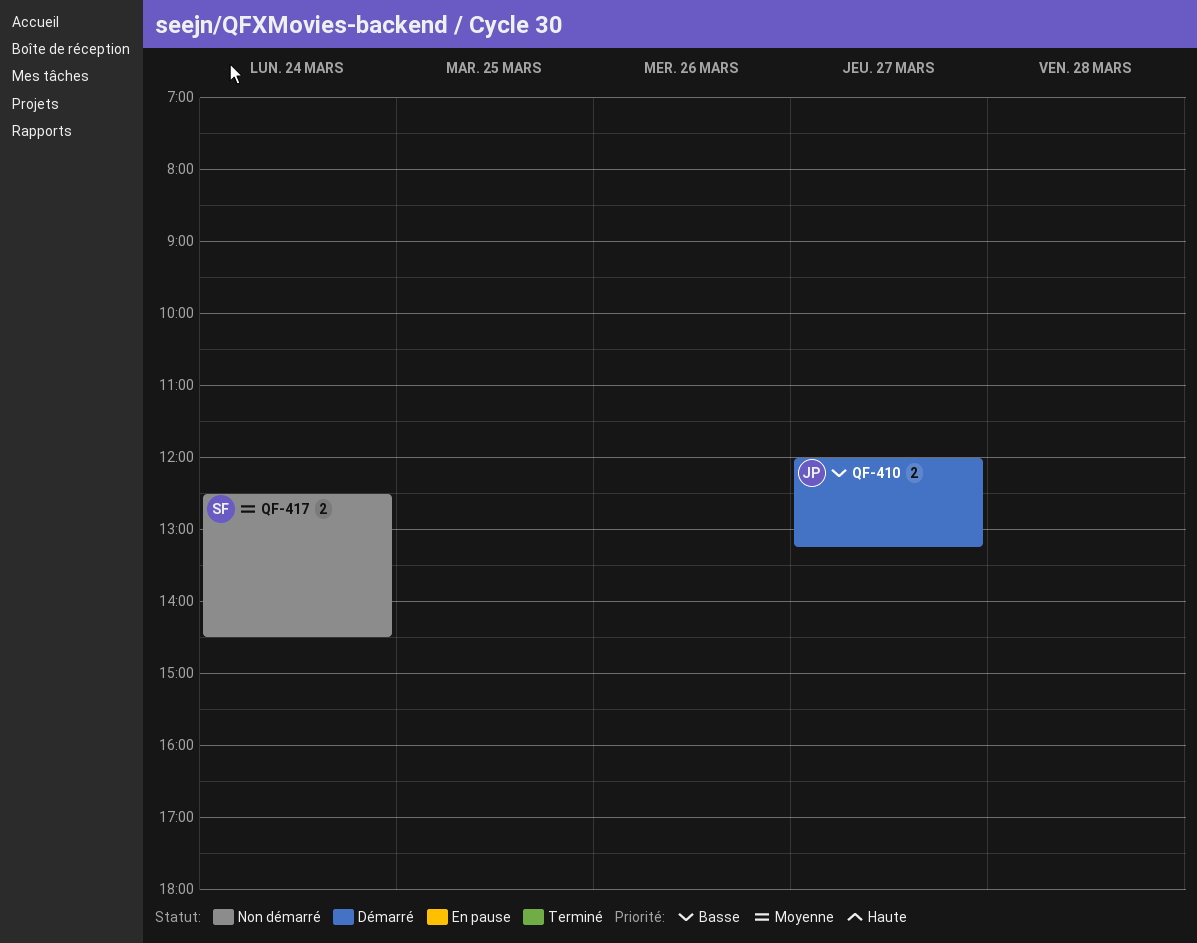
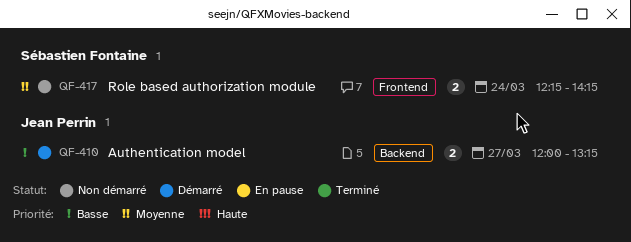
QF-417, begins: 12:30 -> 12:15
QF-417, ends: 14:30 -> 14:15

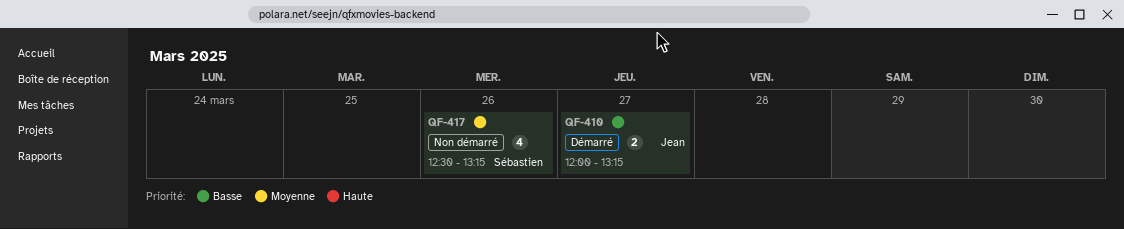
QF-417, estimate: 2 -> 4
QF-417, day: Mar 24 -> Mar 26
QF-417, begins: 12:15 -> 12:30
QF-417, ends: 14:15 -> 13:15

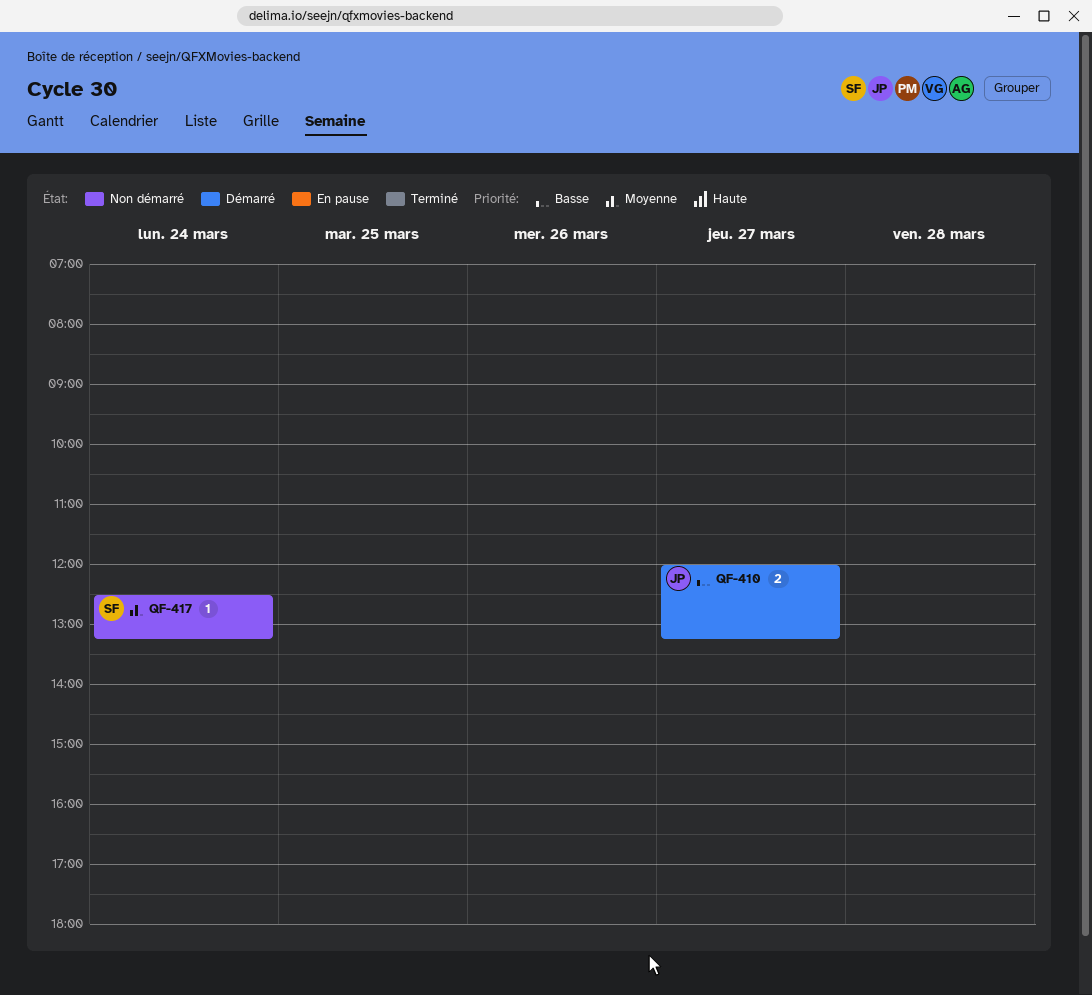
QF-417, estimate: 4 -> 1
QF-417, day: Mar 26 -> Mar 24

